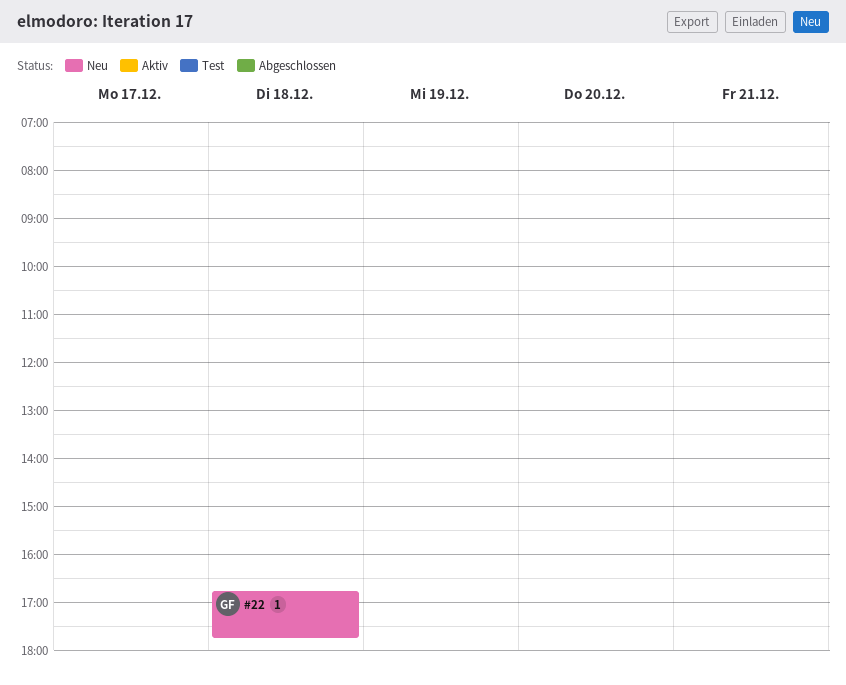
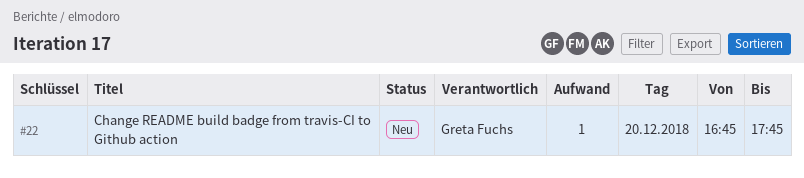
#22, day: Dec 18 -> Dec 20

